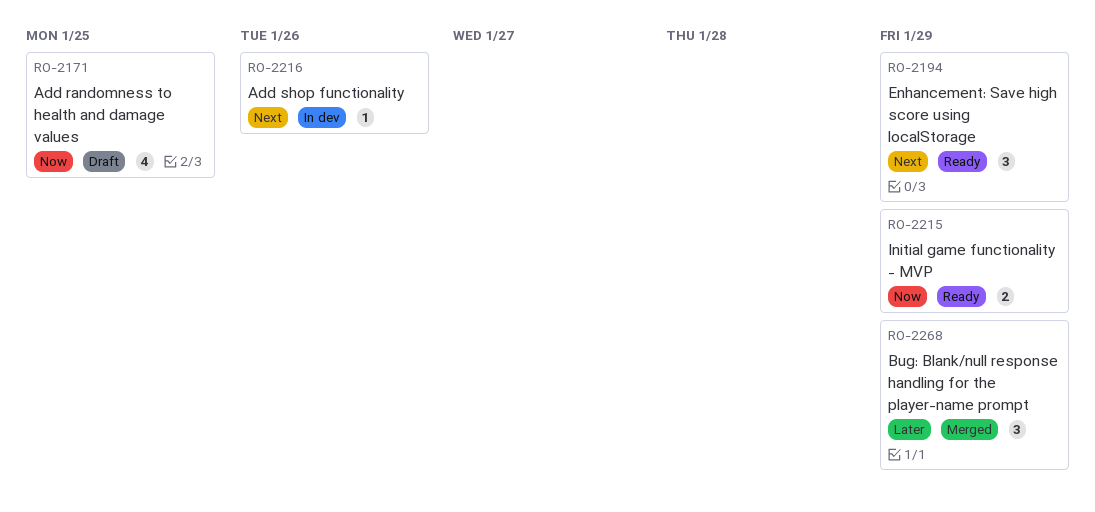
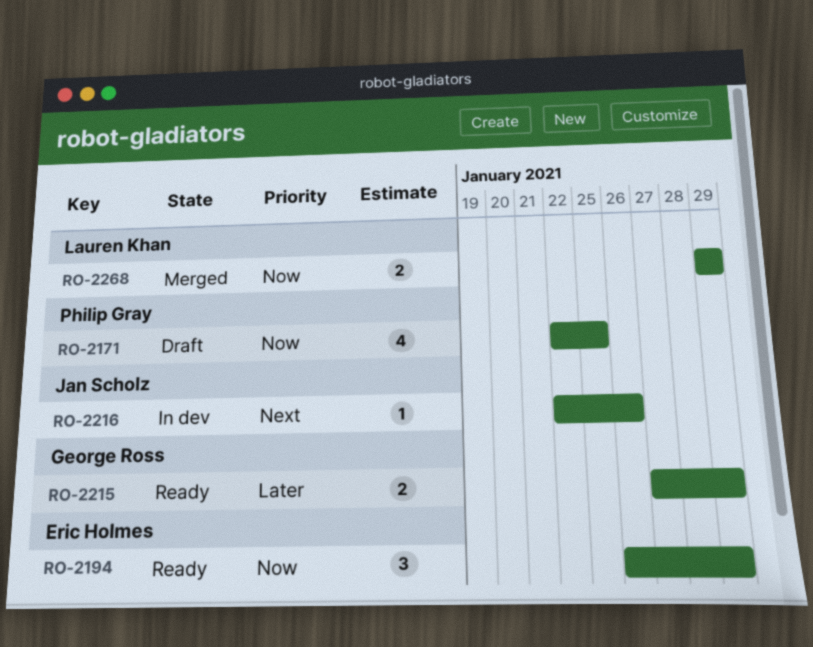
RO-2194, priority: Next -> Now
RO-2215, priority: Now -> Later
RO-2268, priority: Later -> Now
RO-2268, estimate: 3 -> 2

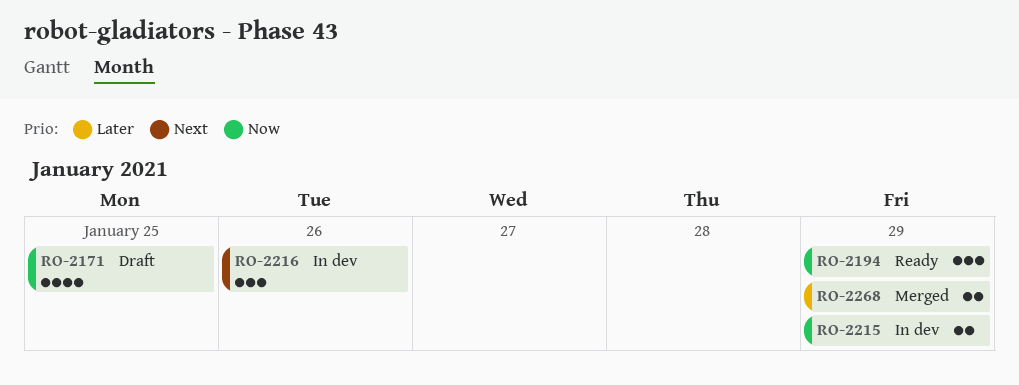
RO-2215, status: Ready -> In dev
RO-2215, priority: Later -> Now
RO-2216, estimate: 1 -> 3
RO-2268, priority: Now -> Later

